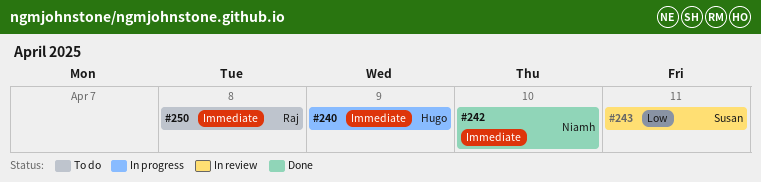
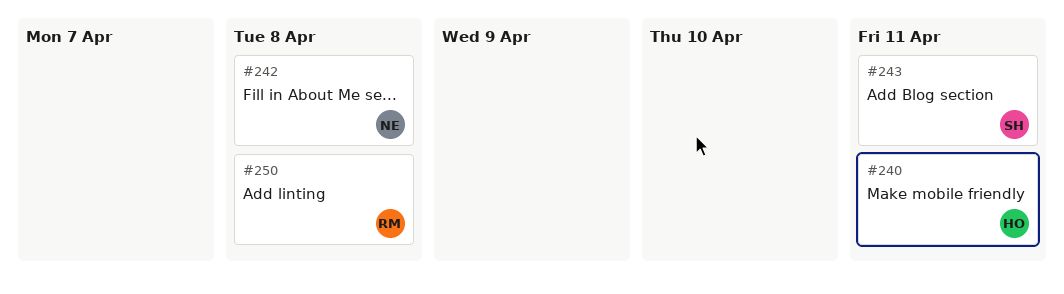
#240, due: Apr 9 -> Apr 11
#242, due: Apr 10 -> Apr 8

